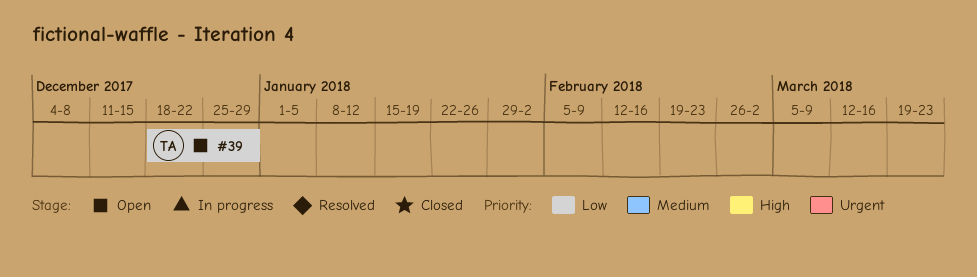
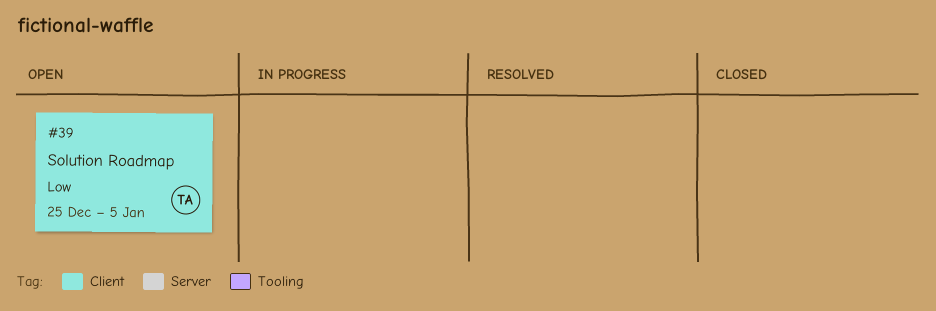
#39, start: Dec 18 -> Dec 25
#39, due: Dec 29 -> Jan 5

